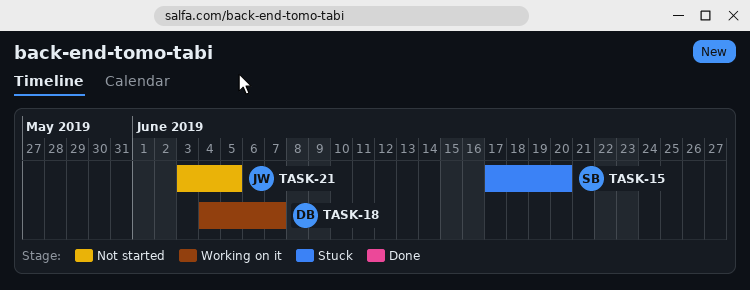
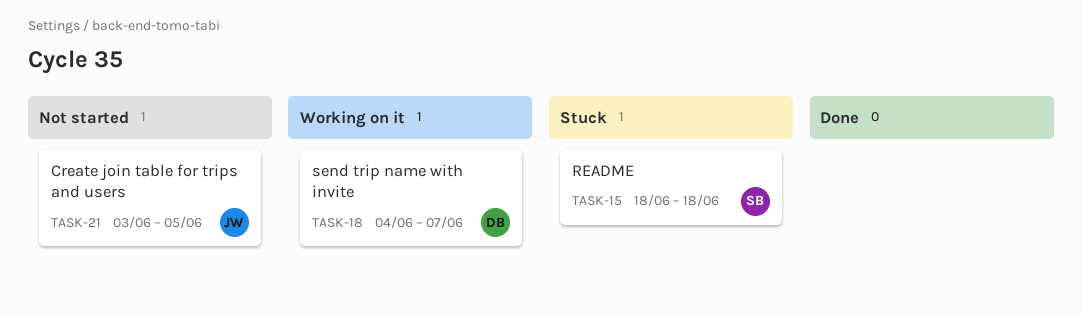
TASK-15, start: Jun 17 -> Jun 18
TASK-15, due: Jun 20 -> Jun 18

